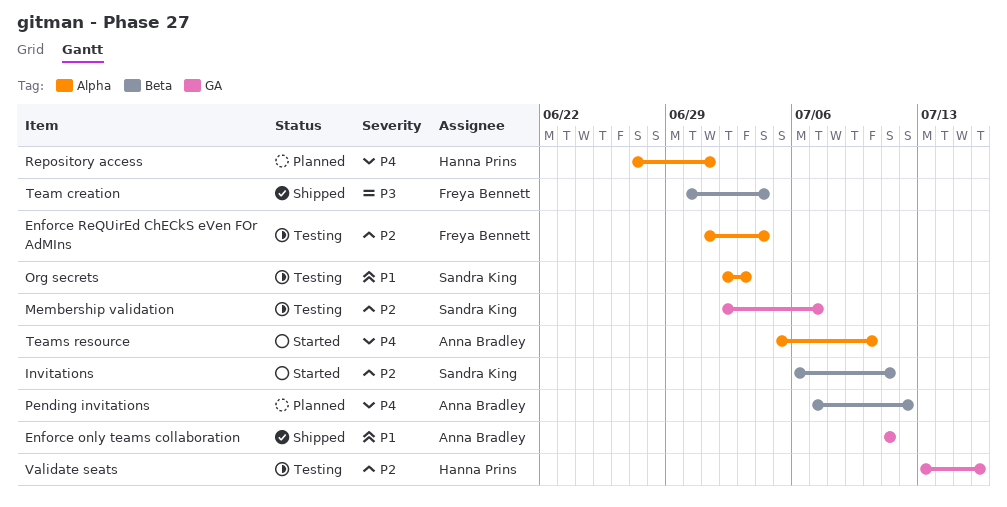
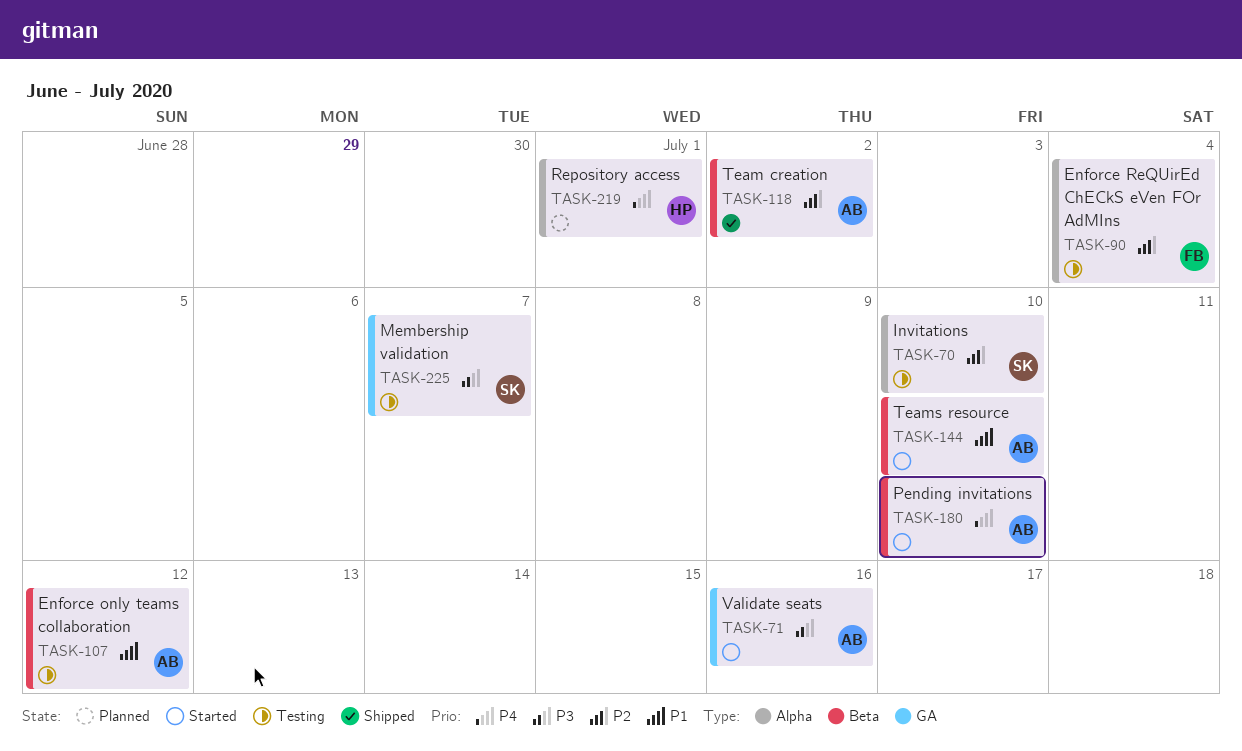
Enforce only teams collaboration, status: Shipped -> Testing
Enforce only teams collaboration, label: GA -> Beta
Enforce only teams collaboration, due: Jul 11 -> Jul 12
Invitations, status: Started -> Testing
Invitations, label: Beta -> Alpha
Invitations, due: Jul 11 -> Jul 10
Membership validation, priority: P2 -> P3
Org secrets: present -> none
Pending invitations, status: Planned -> Started
Pending invitations, due: Jul 12 -> Jul 10
Team creation, owner: Freya Bennett -> Anna Bradley
Team creation, priority: P3 -> P2
Team creation, due: Jul 4 -> Jul 2
Teams resource, priority: P4 -> P1
Teams resource, label: Alpha -> Beta
Validate seats, status: Testing -> Started
Validate seats, owner: Hanna Prins -> Anna Bradley
Validate seats, priority: P2 -> P3

